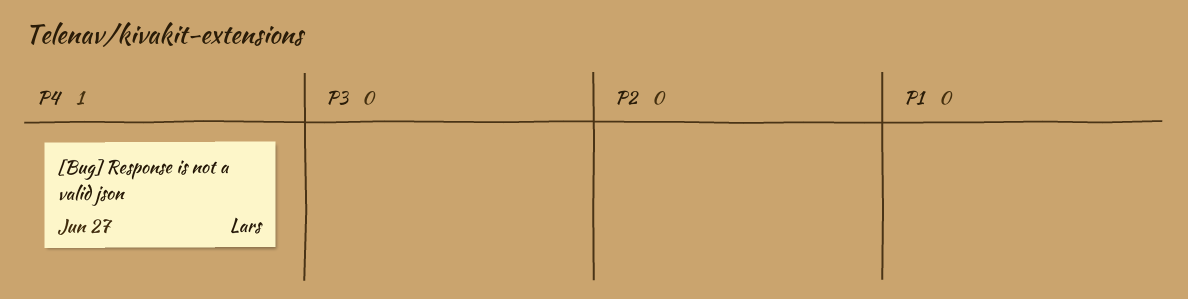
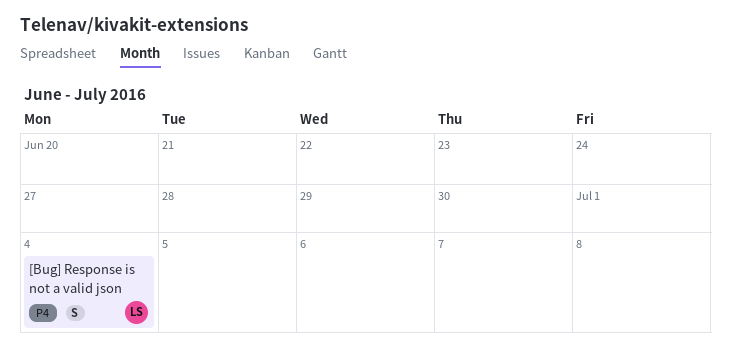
[Bug] Response is not a valid json, due: Jun 27 -> Jul 4

